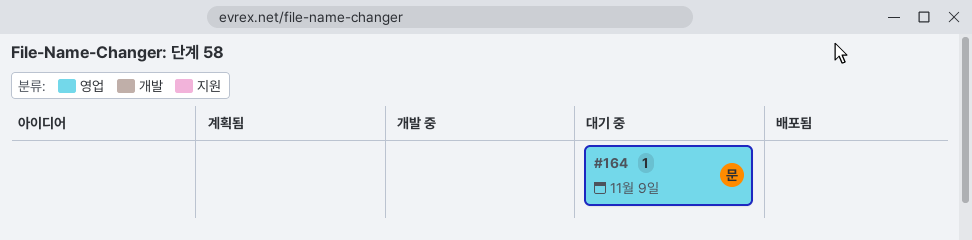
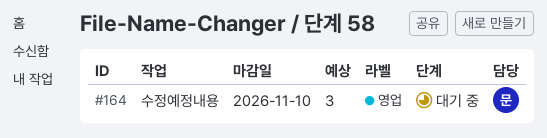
#164, estimate: 1 -> 3
#164, due: Nov 9 -> Nov 10

